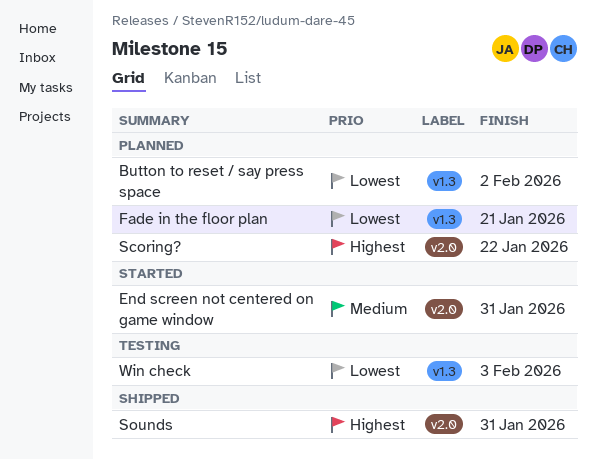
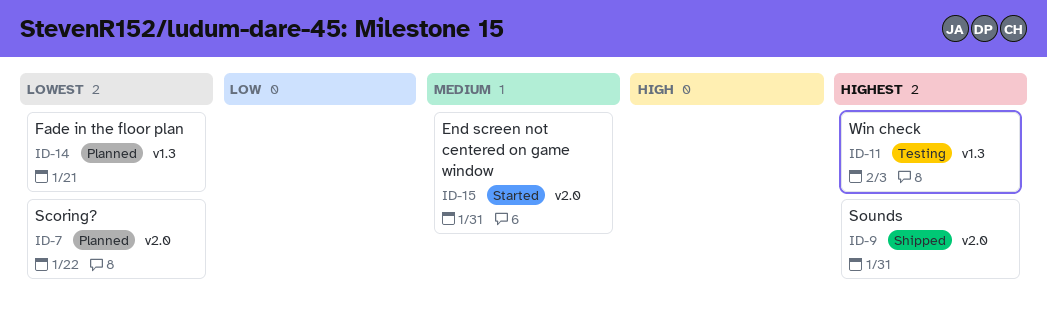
Button to reset / say press space: present -> none
Scoring?, priority: Highest -> Lowest
Win check, priority: Lowest -> Highest

